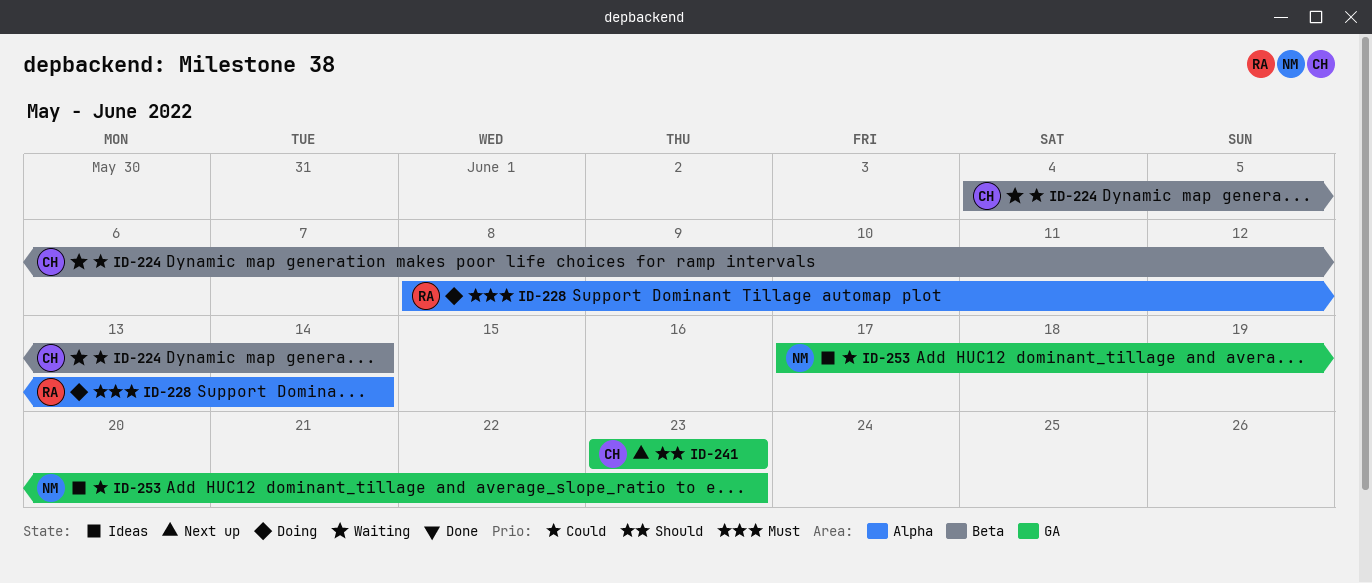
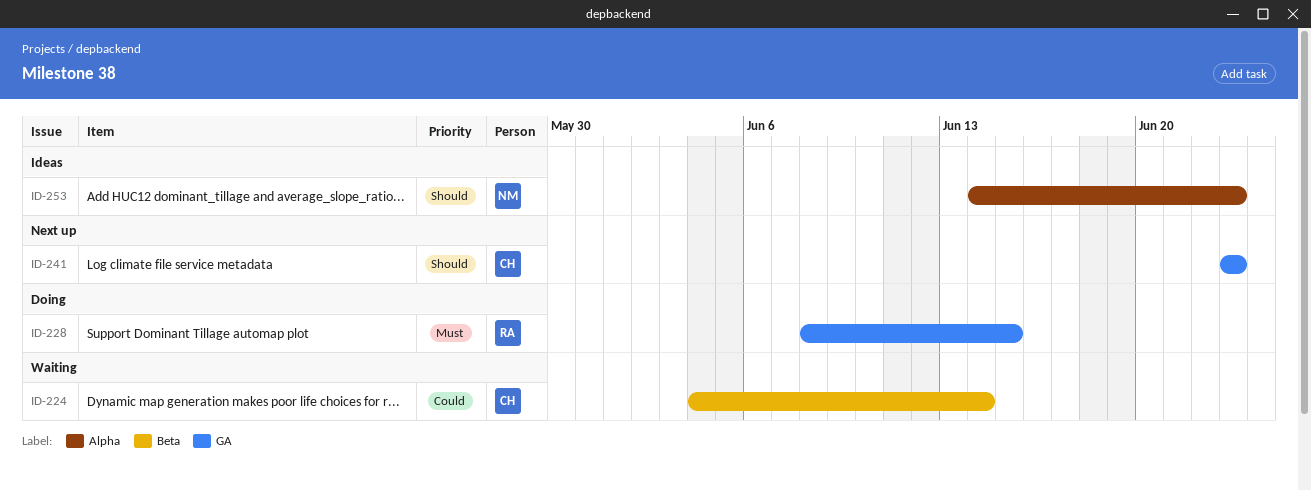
ID-228, label: Alpha -> GA
ID-228, due: Jun 14 -> Jun 15
ID-253, priority: Could -> Should
ID-253, label: GA -> Alpha
ID-253, start: Jun 17 -> Jun 14

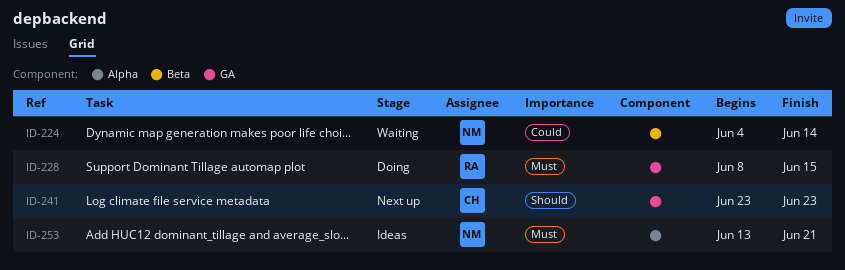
ID-224, owner: CH -> NM
ID-253, priority: Should -> Must
ID-253, start: Jun 14 -> Jun 13
ID-253, due: Jun 23 -> Jun 21

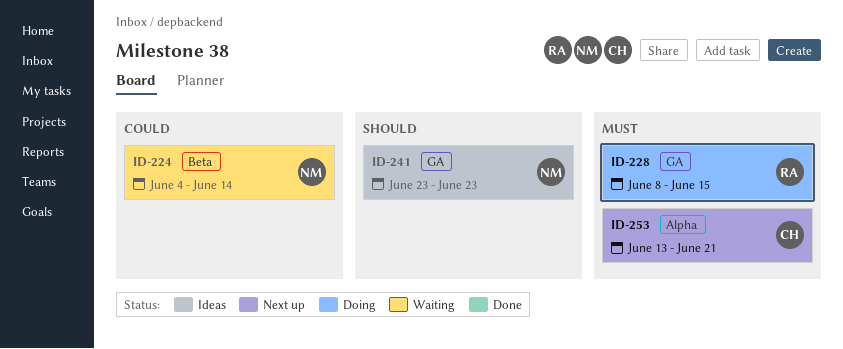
ID-241, status: Next up -> Ideas
ID-241, owner: CH -> NM
ID-253, status: Ideas -> Next up
ID-253, owner: NM -> CH

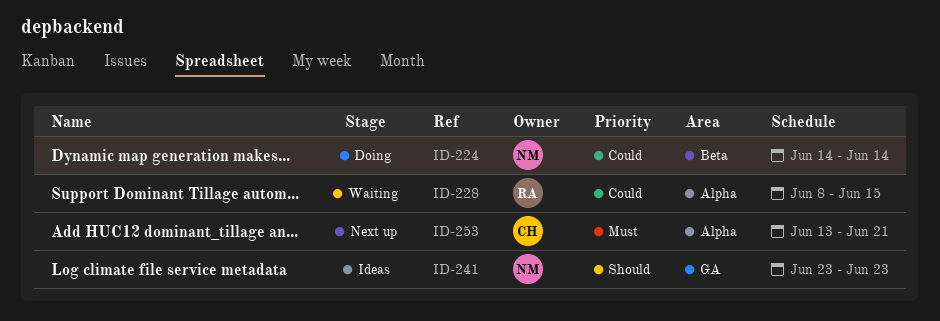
ID-224, status: Waiting -> Doing
ID-224, start: Jun 4 -> Jun 14
ID-228, status: Doing -> Waiting
ID-228, priority: Must -> Could
ID-228, label: GA -> Alpha

